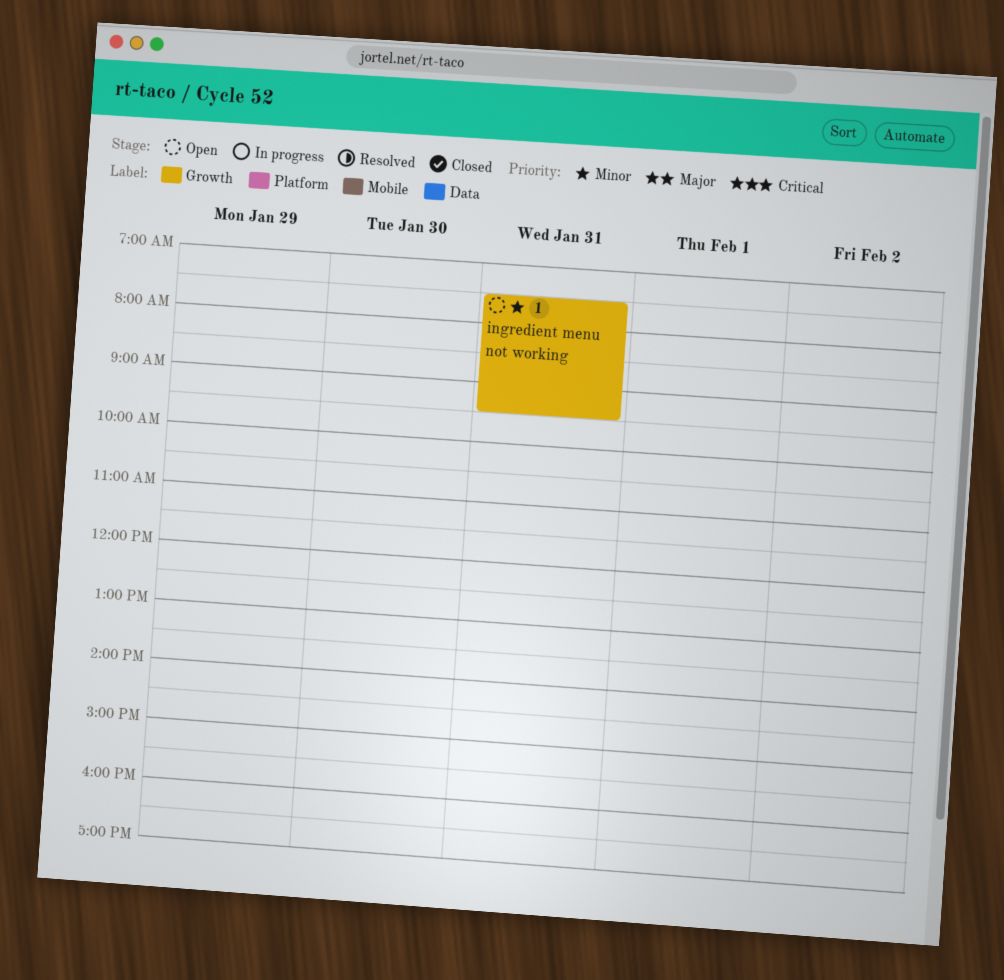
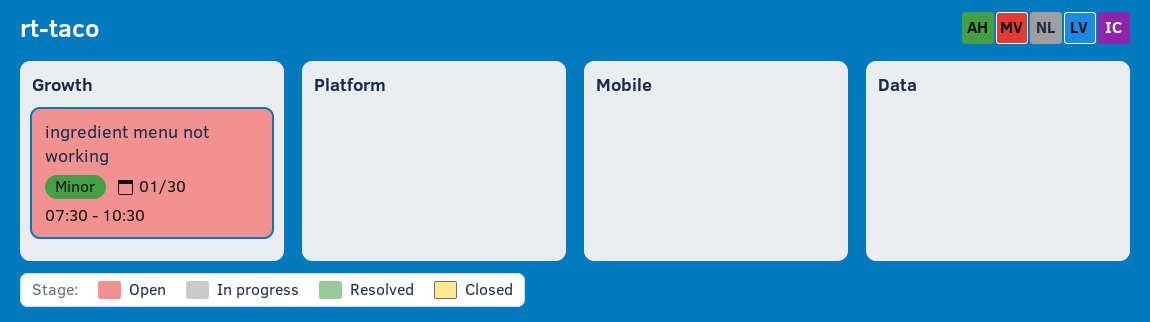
ingredient menu not working, day: Jan 31 -> Jan 30
ingredient menu not working, ends: 09:30 -> 10:30

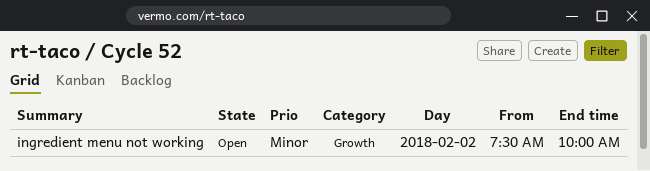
ingredient menu not working, day: Jan 30 -> Feb 2
ingredient menu not working, ends: 10:30 -> 10:00

